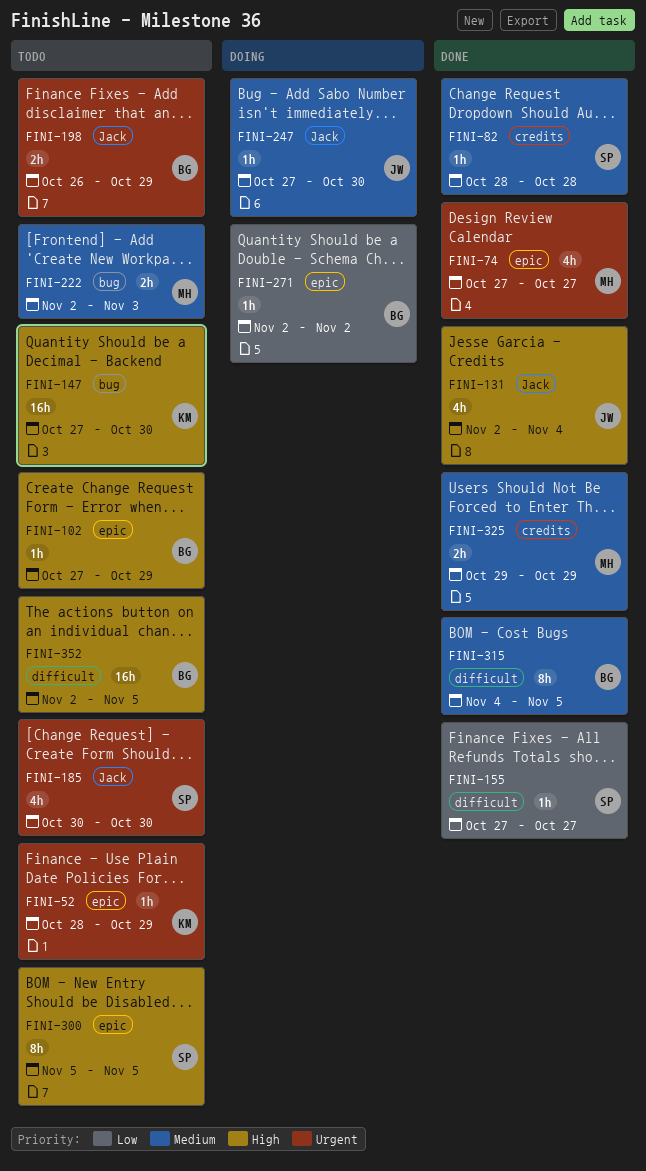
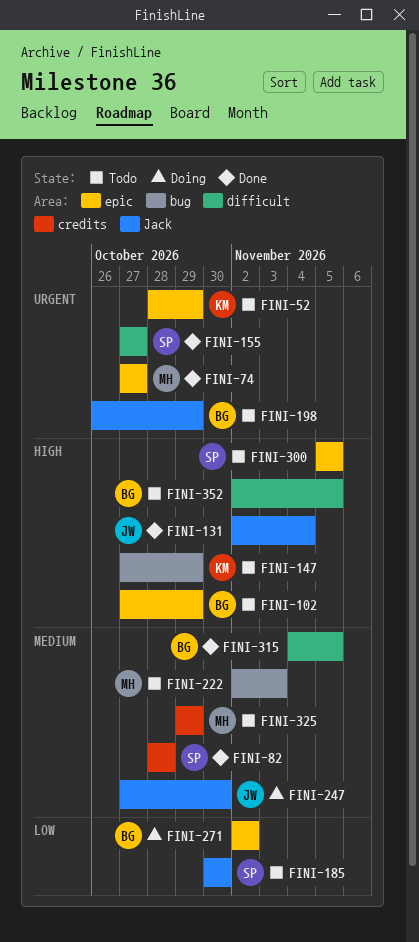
FINI-147, due: Oct 30 -> Oct 29
FINI-155, priority: Low -> Urgent
FINI-185, priority: Urgent -> Low
FINI-325, status: Done -> Todo

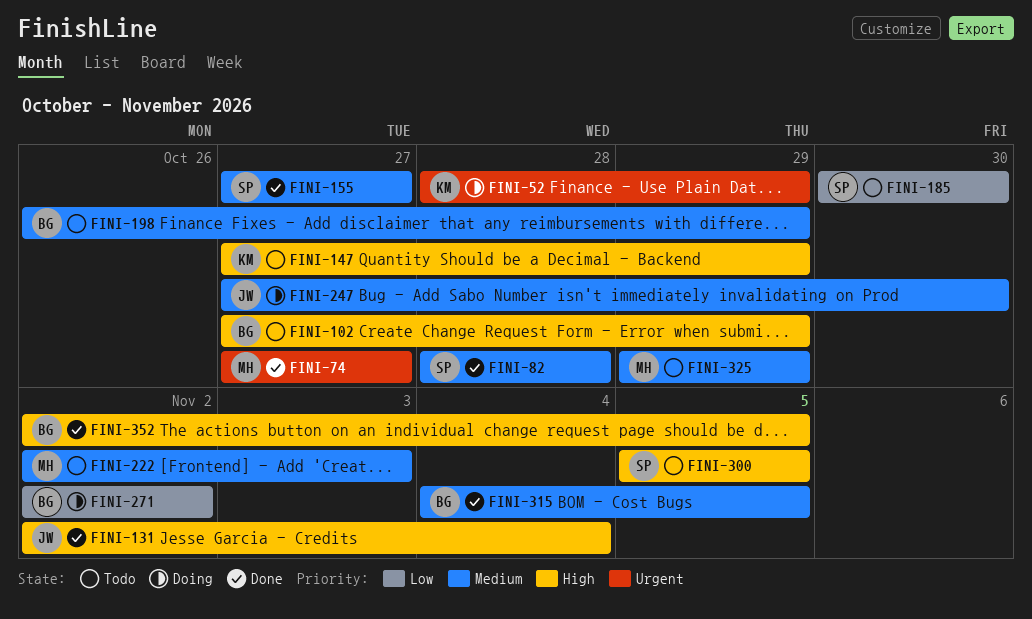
FINI-52, status: Todo -> Doing
FINI-155, priority: Urgent -> Medium
FINI-198, priority: Urgent -> Medium
FINI-352, status: Todo -> Done

